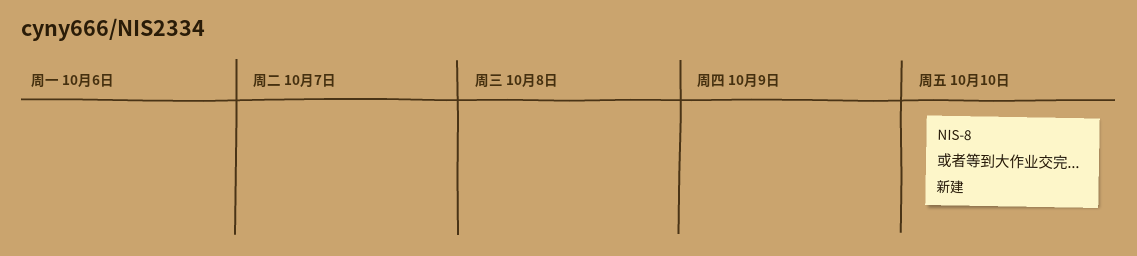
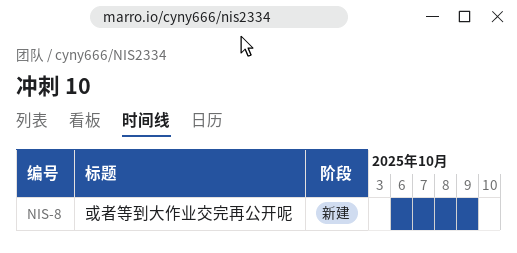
NIS-8, due: Oct 10 -> Oct 9

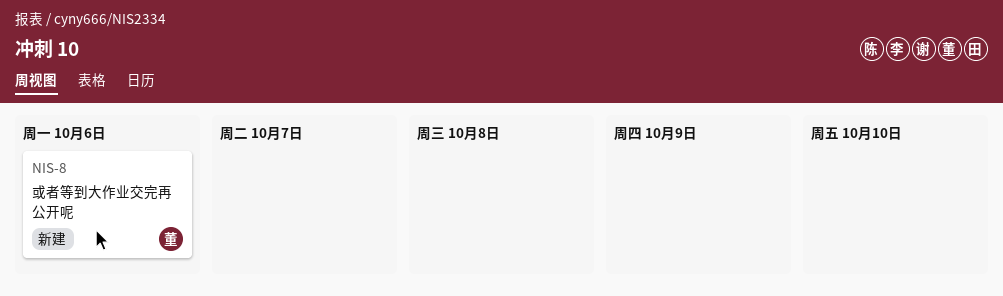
NIS-8, due: Oct 9 -> Oct 6

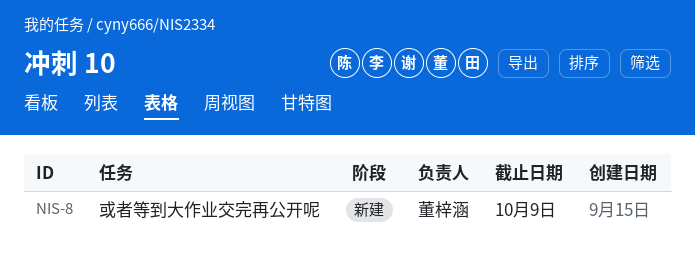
NIS-8, due: Oct 6 -> Oct 9

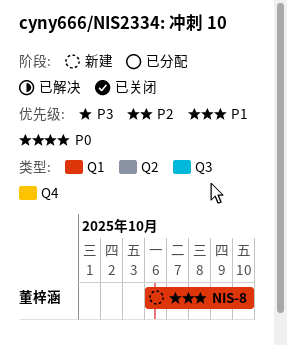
NIS-8, due: Oct 9 -> Oct 10

